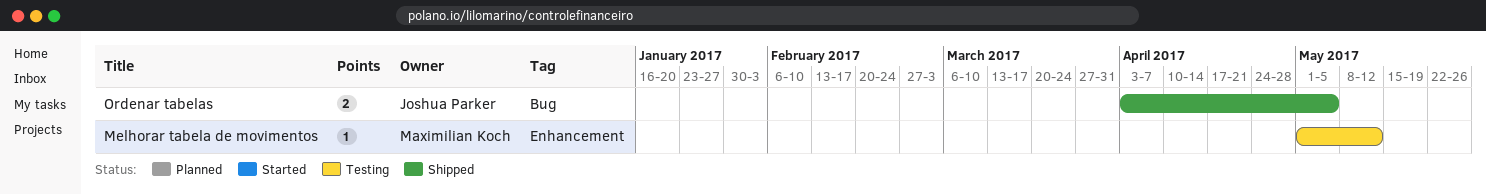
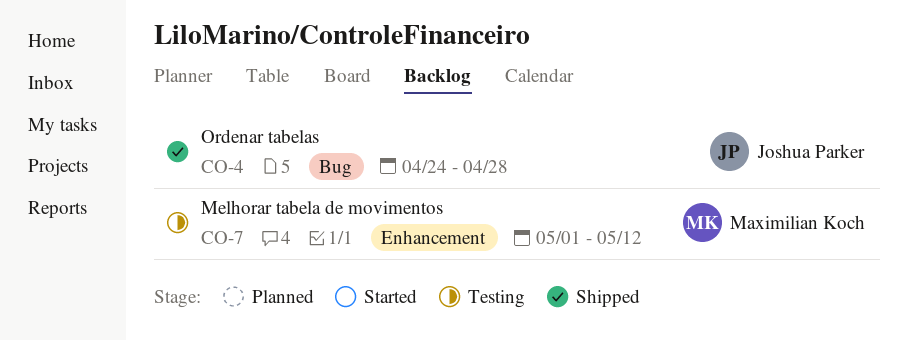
Ordenar tabelas, start: Apr 3 -> Apr 24
Ordenar tabelas, due: May 5 -> Apr 28

